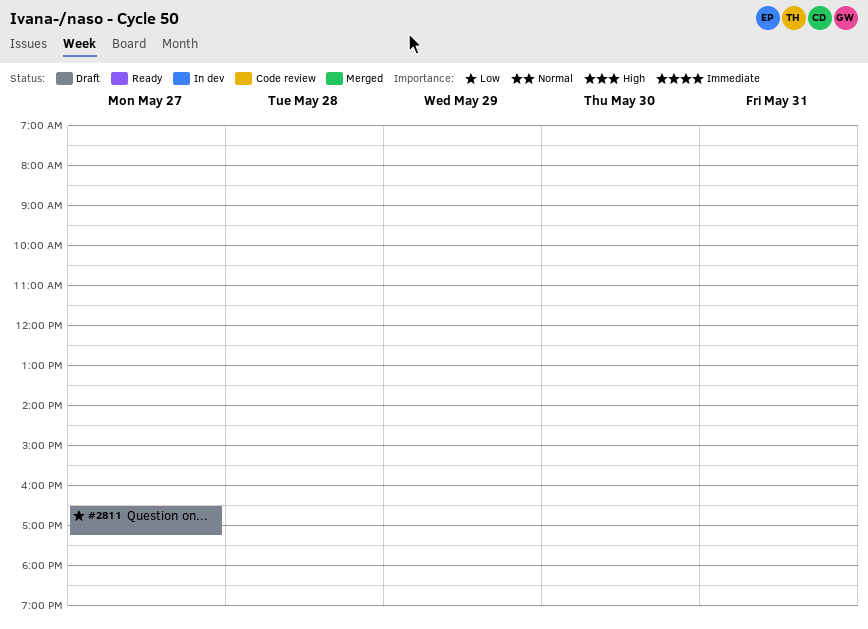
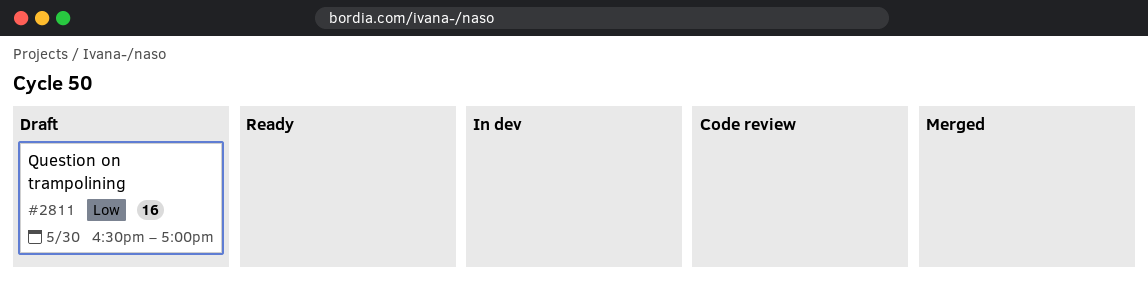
#2811, day: May 27 -> May 30
#2811, ends: 17:15 -> 17:00

